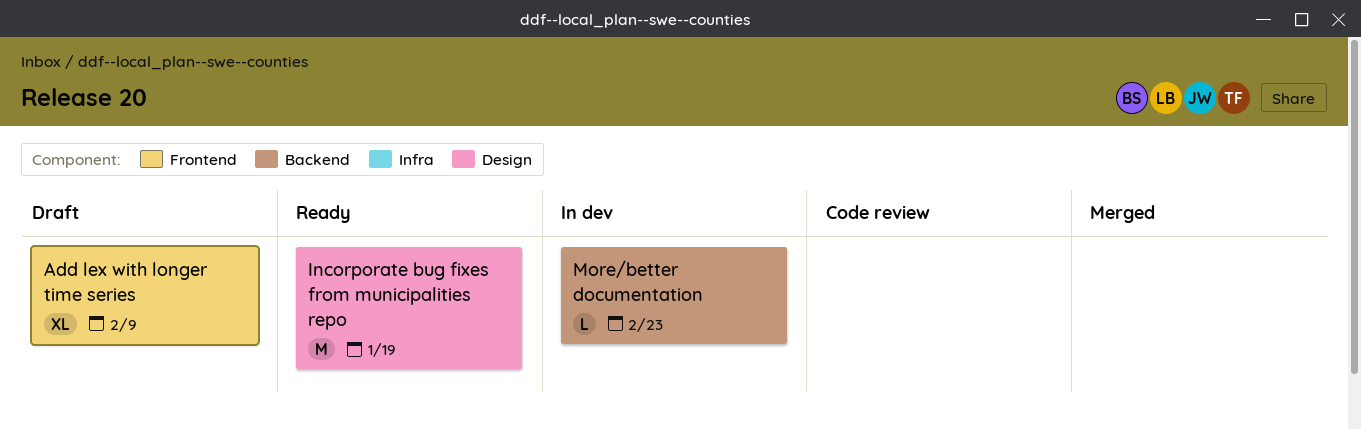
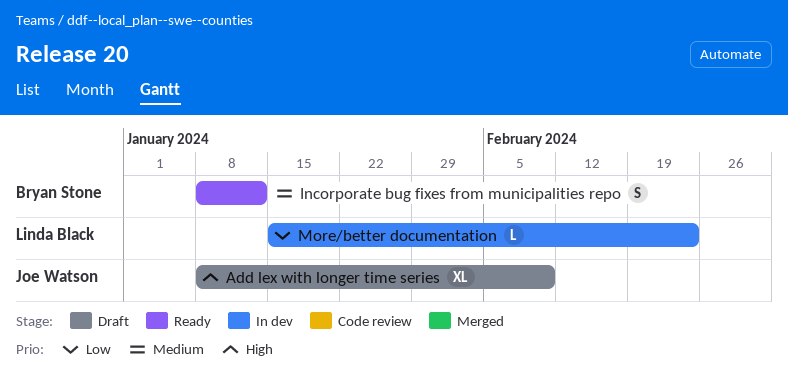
Incorporate bug fixes from municipalities repo, estimate: M -> S
Incorporate bug fixes from municipalities repo, due: Jan 19 -> Jan 12

